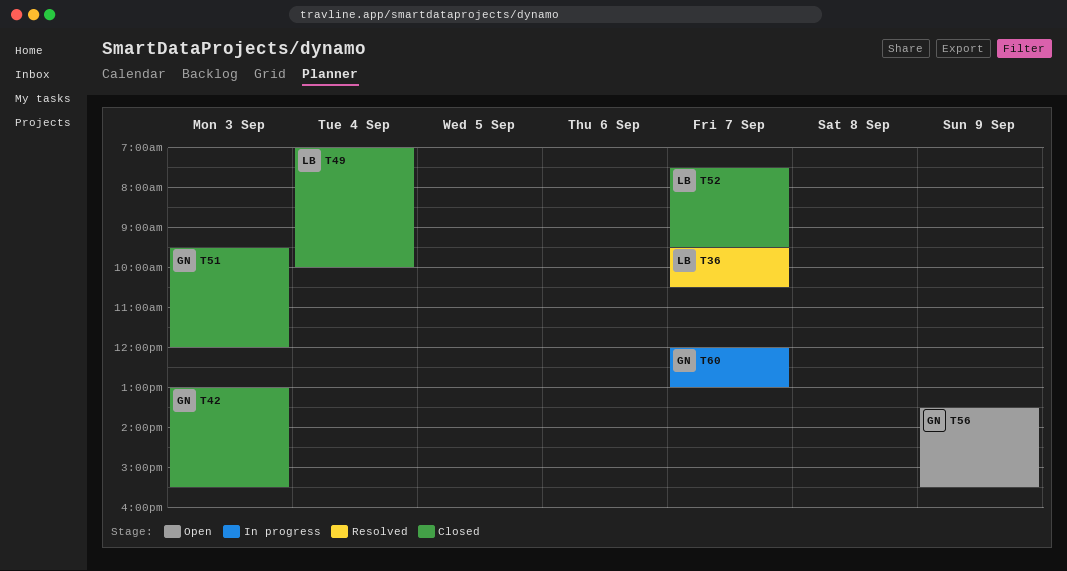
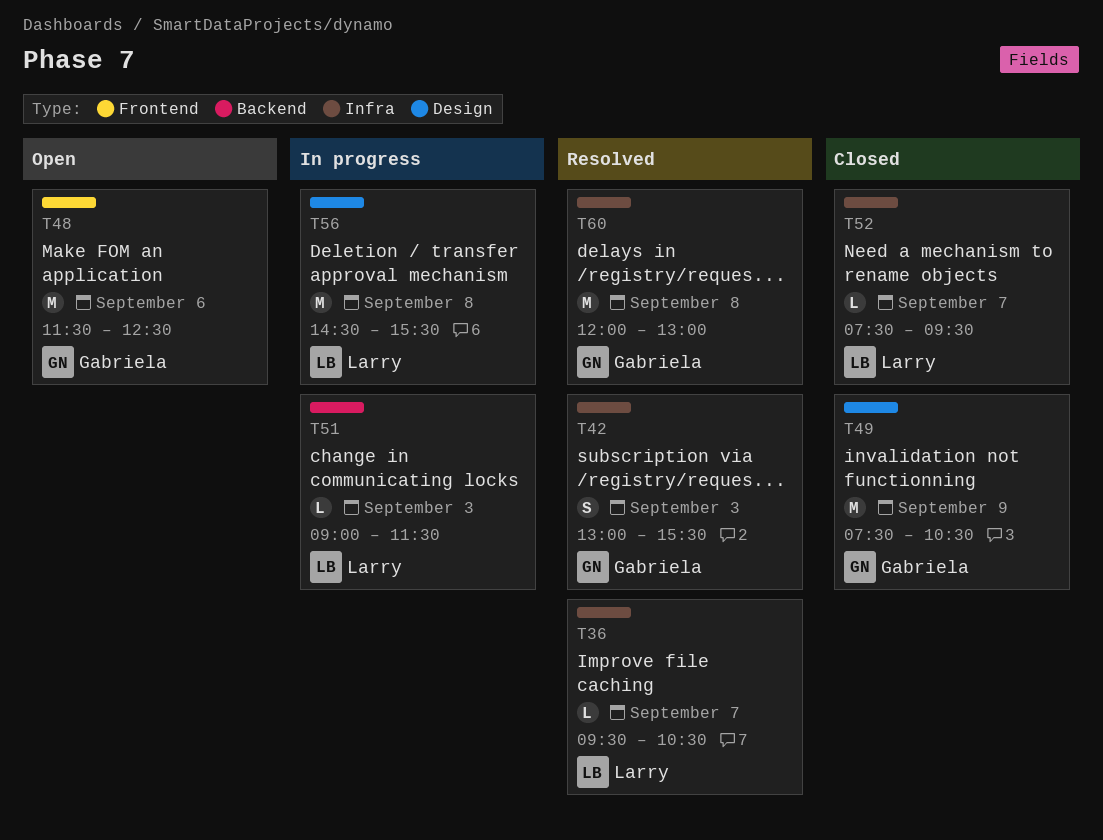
T42, status: Closed -> Resolved
T48: none -> present
T49, owner: Larry -> Gabriela
T49, day: Sep 4 -> Sep 9
T49, begins: 07:00 -> 07:30
T49, ends: 10:00 -> 10:30
T51, status: Closed -> In progress
T51, owner: Gabriela -> Larry
T51, begins: 09:30 -> 09:00
T51, ends: 12:00 -> 11:30
T56, status: Open -> In progress
T56, owner: Gabriela -> Larry
T56, day: Sep 9 -> Sep 8
T56, begins: 13:30 -> 14:30
T60, status: In progress -> Resolved
T60, day: Sep 7 -> Sep 8

